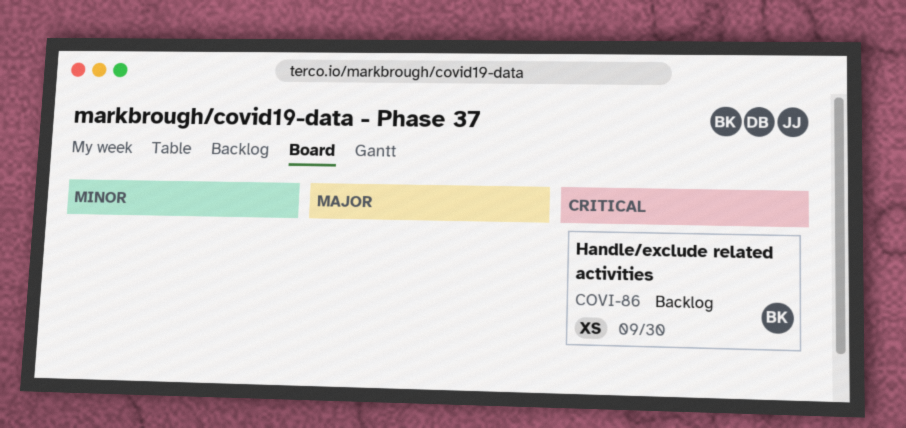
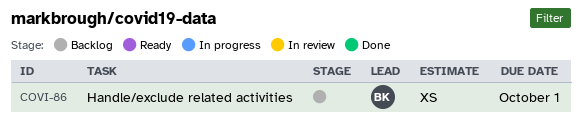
COVI-86, due: Sep 30 -> Oct 1

